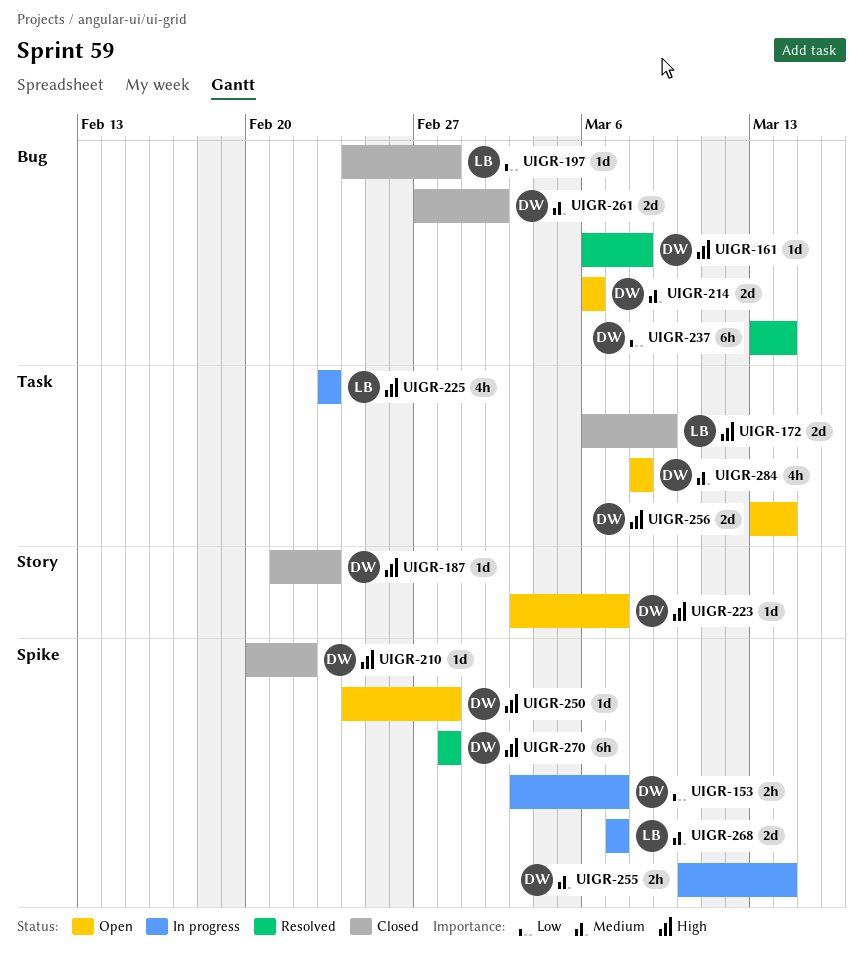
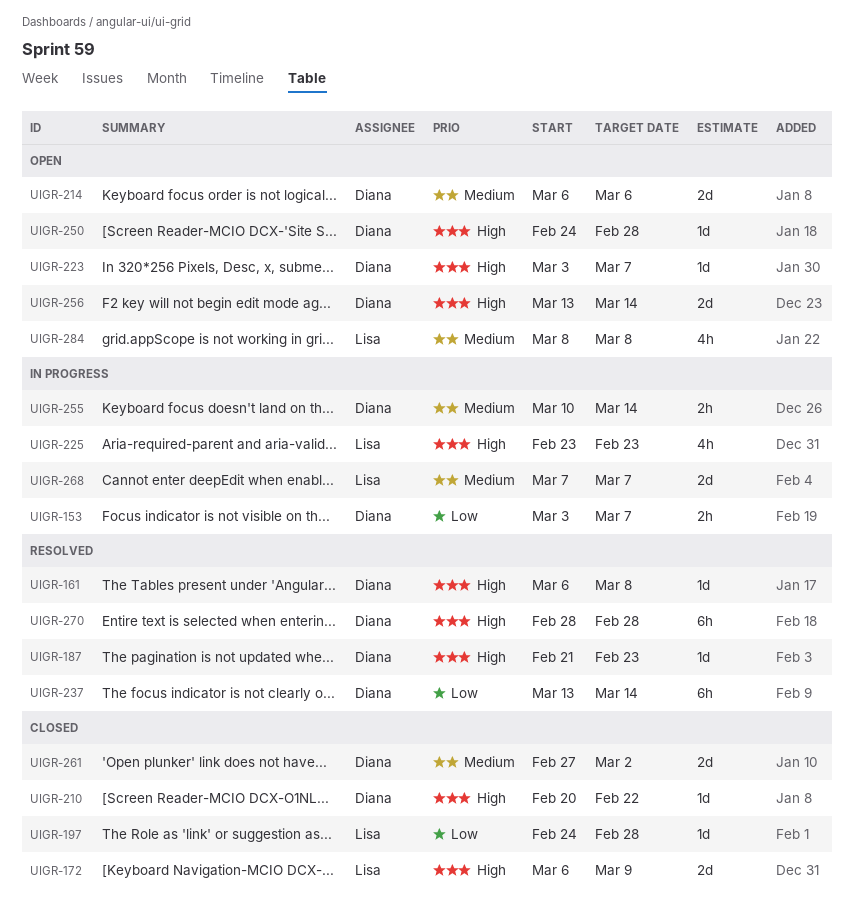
UIGR-187, status: Closed -> Resolved
UIGR-284, owner: Diana -> Lisa

